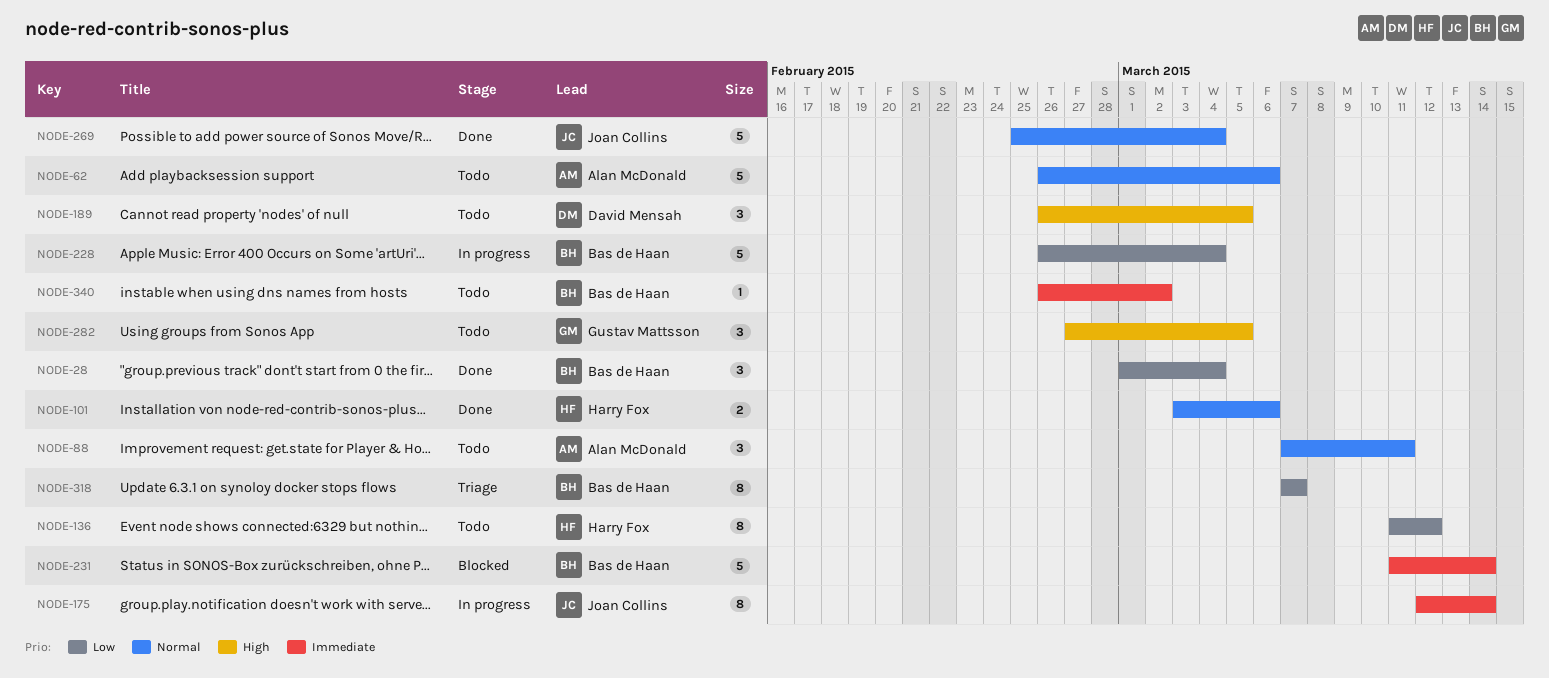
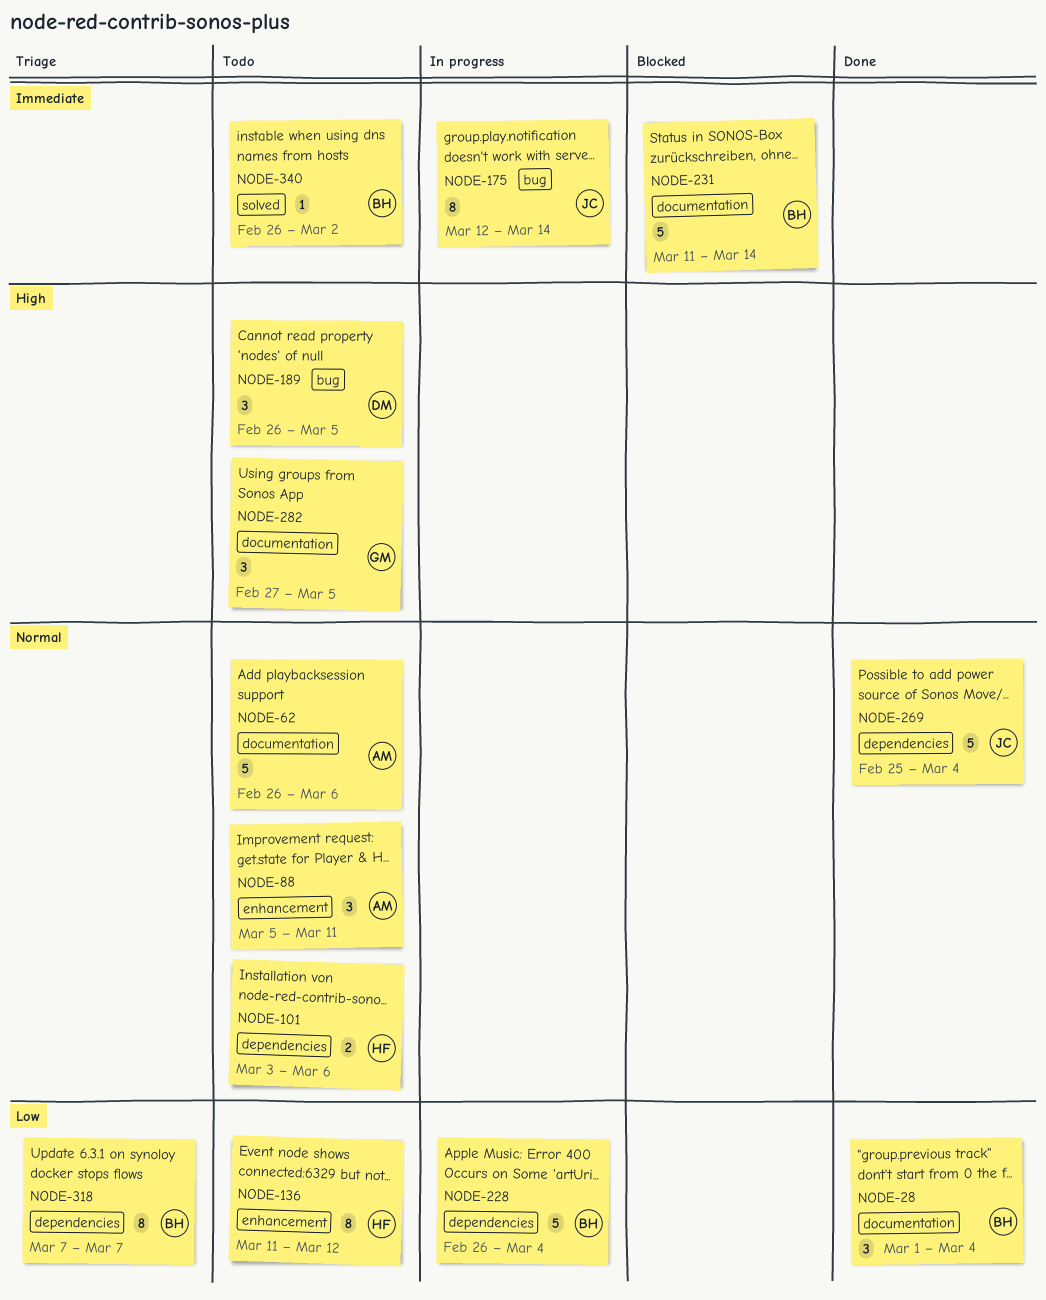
NODE-88, start: Mar 7 -> Mar 5
NODE-101, status: Done -> Todo

